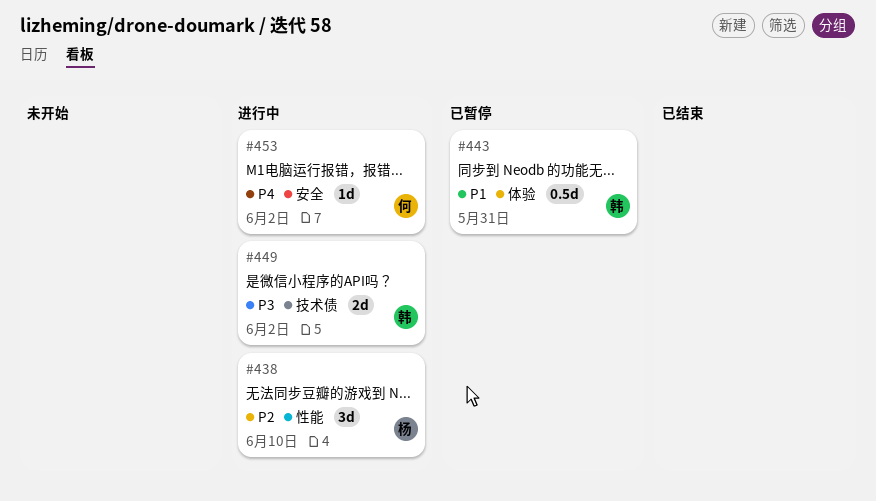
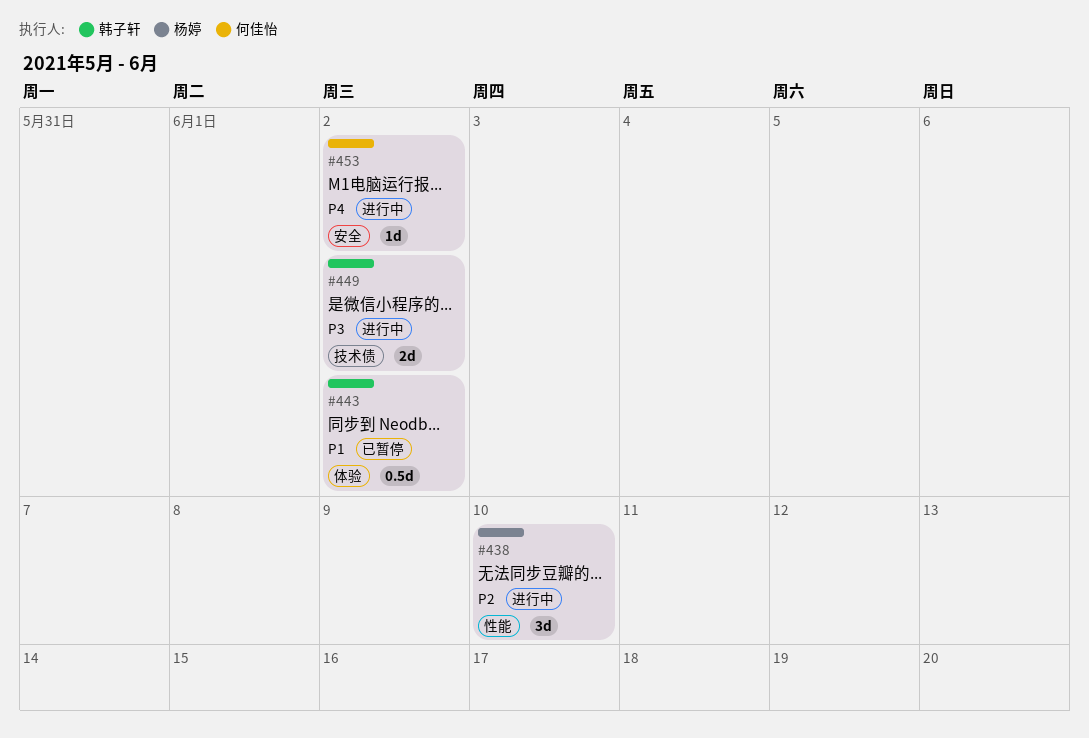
#443, due: May 31 -> Jun 2

